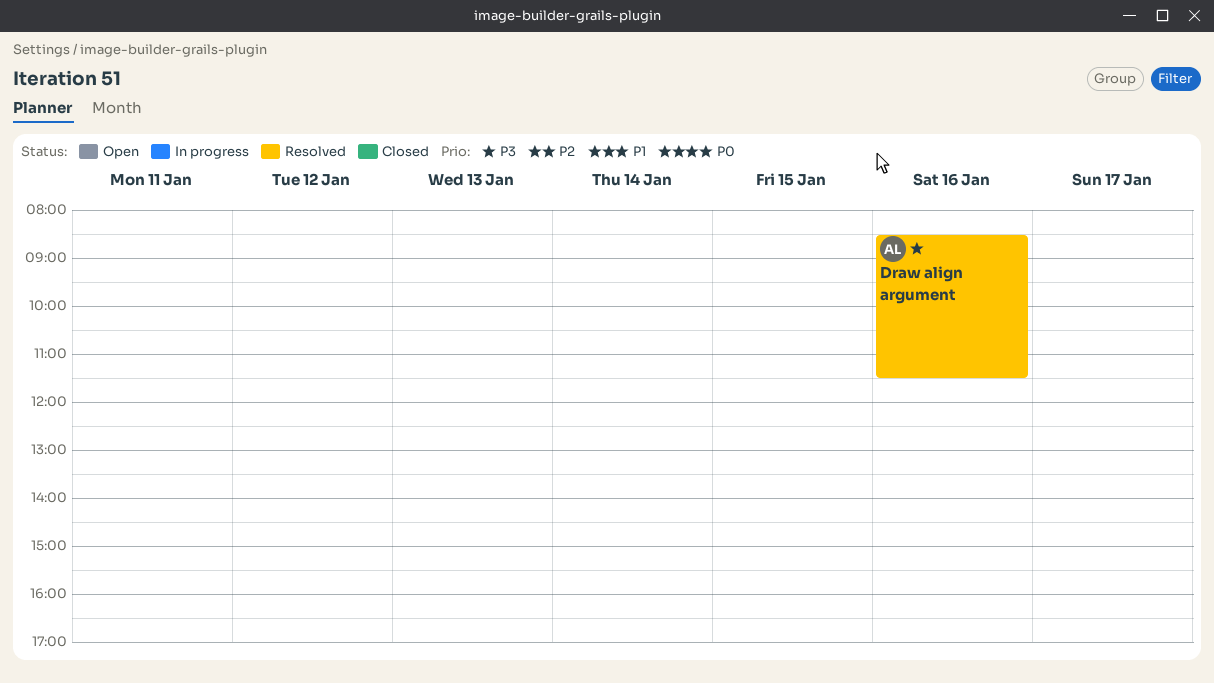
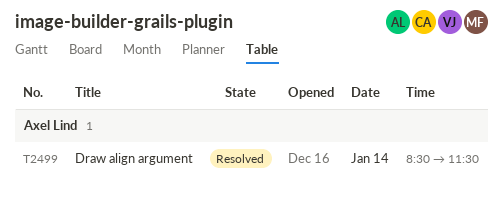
Draw align argument, day: Jan 16 -> Jan 14

